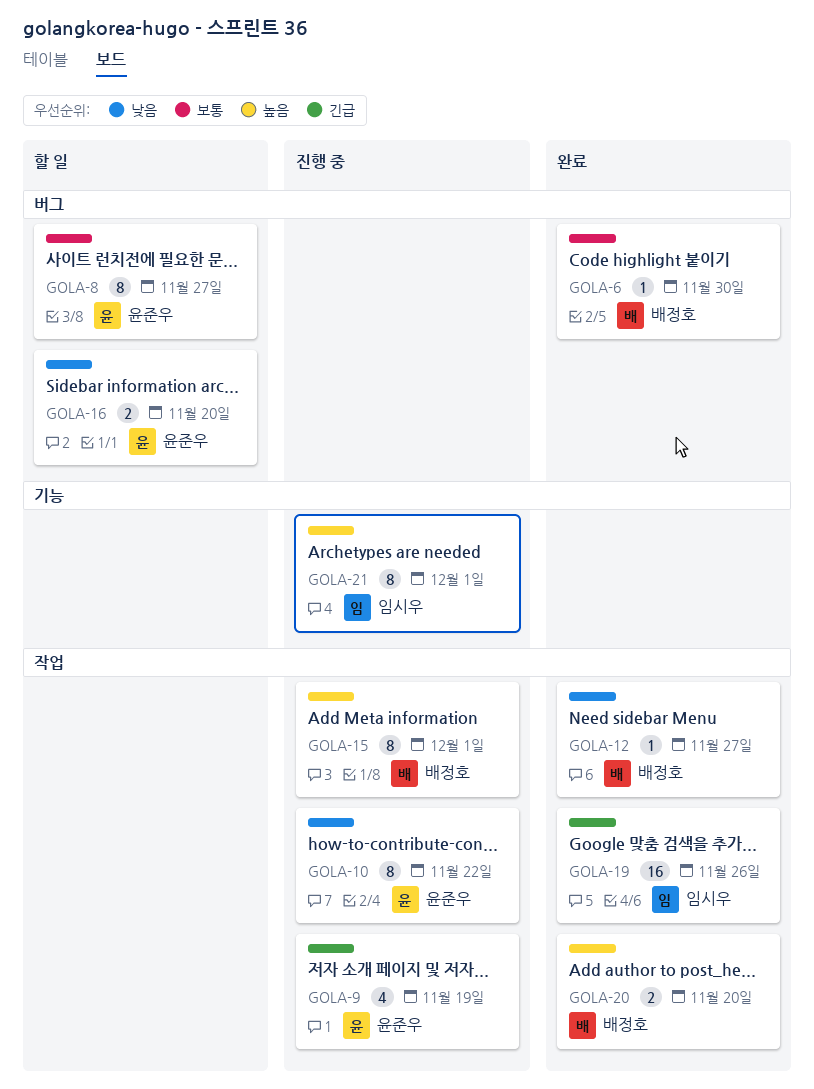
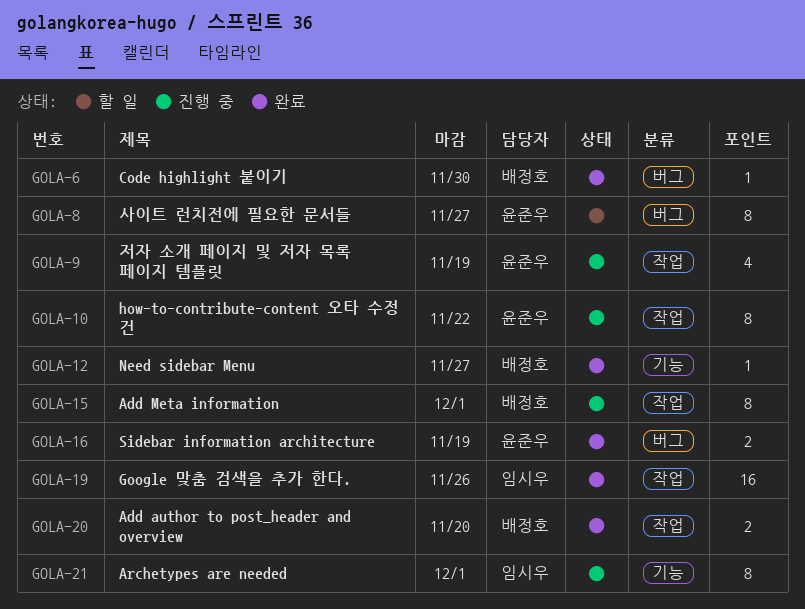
GOLA-12, label: 작업 -> 기능
GOLA-16, status: 할 일 -> 완료
GOLA-16, due: Nov 20 -> Nov 19

